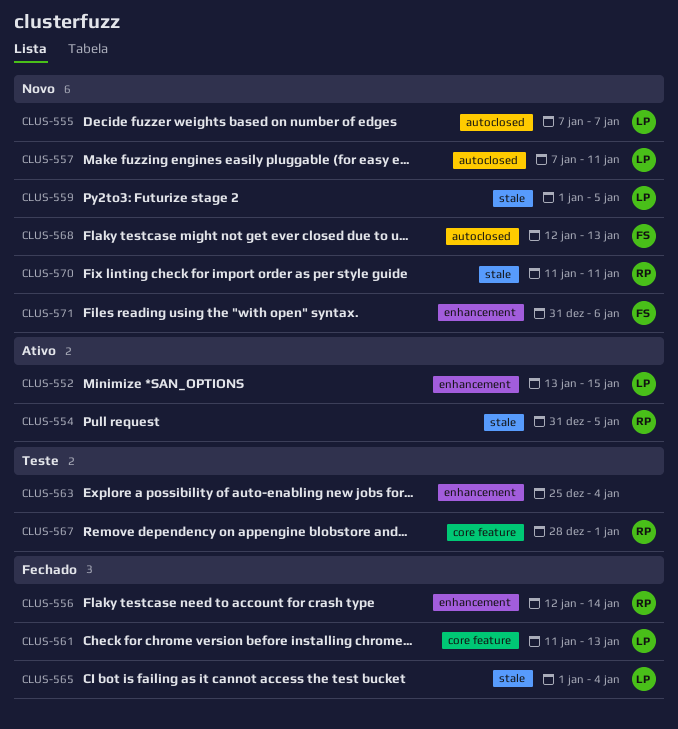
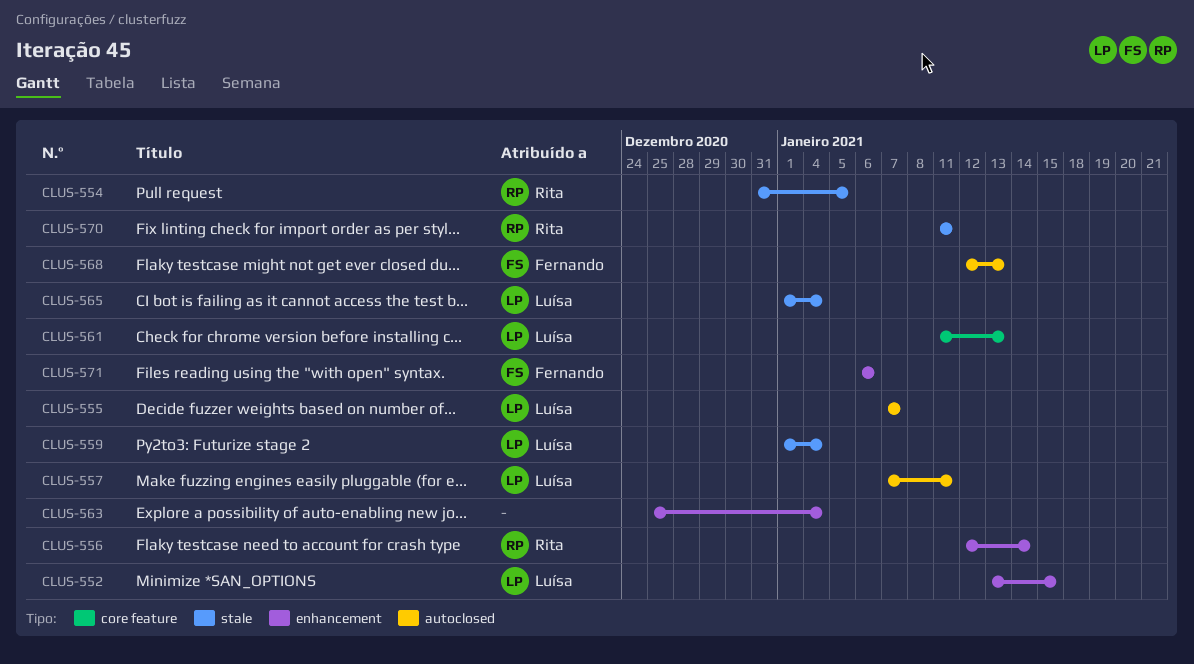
CLUS-559, due: Jan 5 -> Jan 4
CLUS-567: present -> none
CLUS-571, start: Dec 31 -> Jan 6

